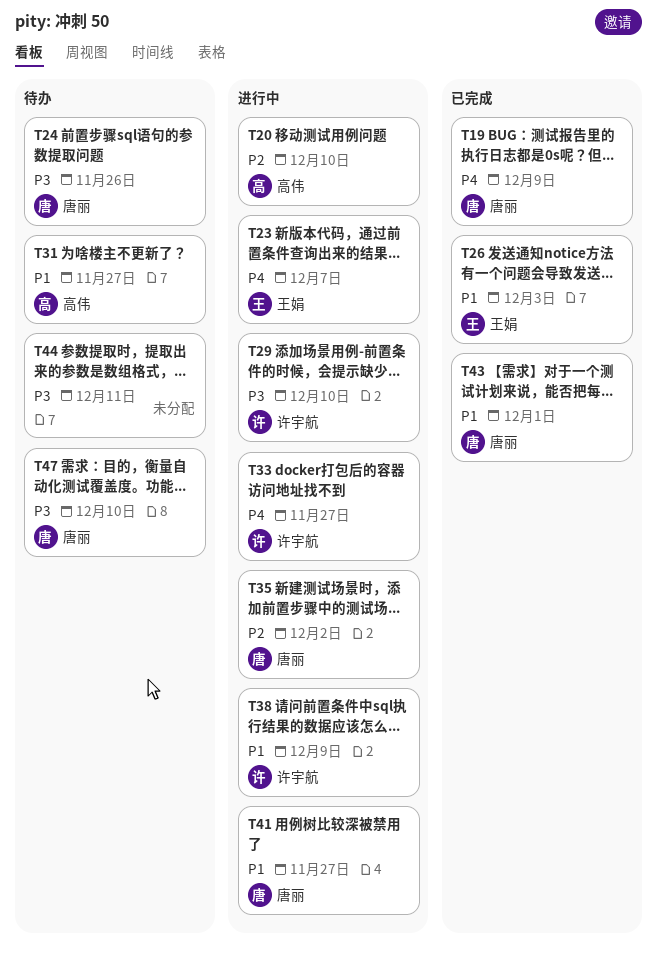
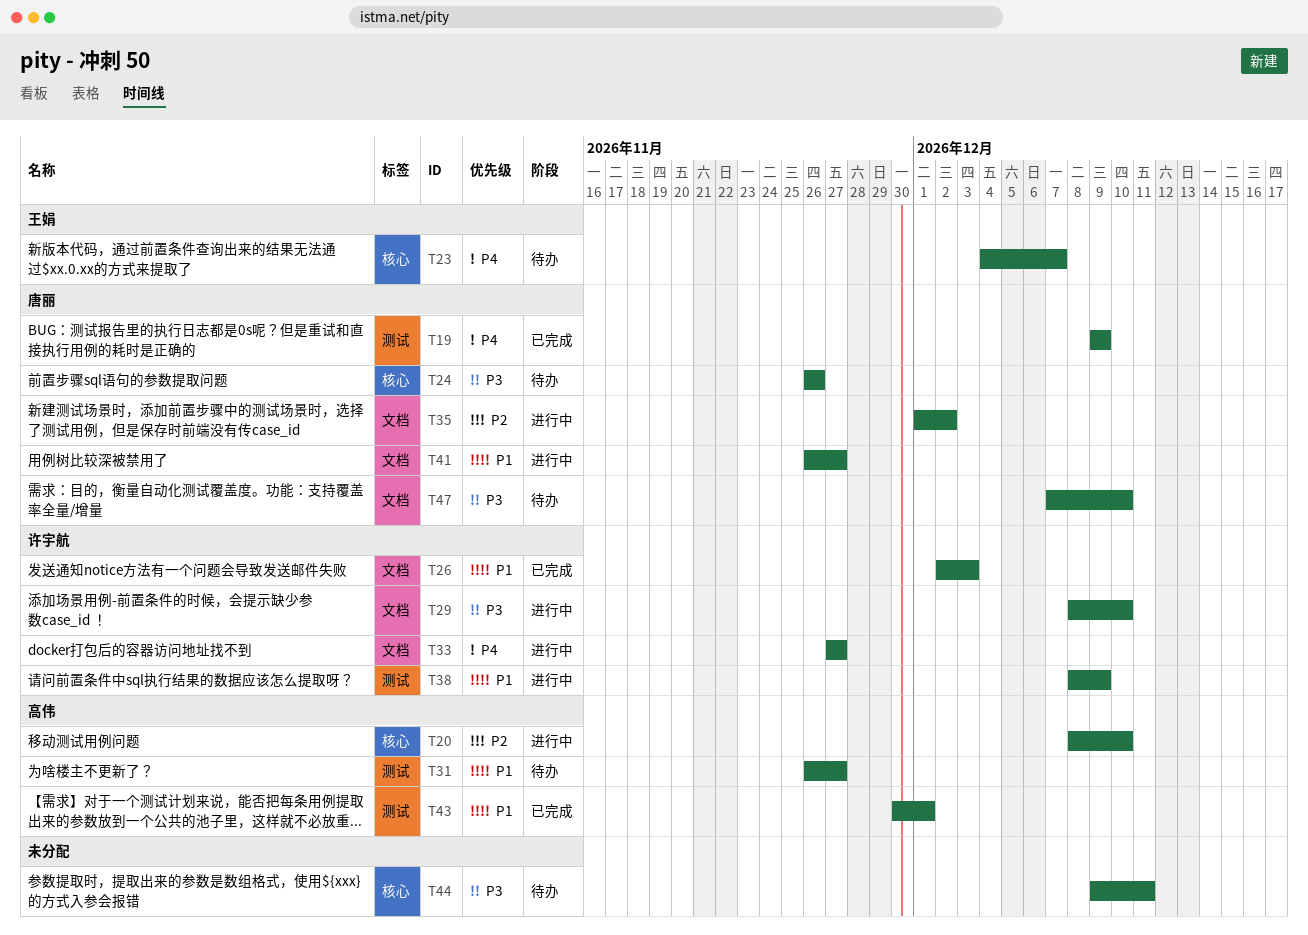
T23, status: 进行中 -> 待办
T26, owner: 王娟 -> 许宇航
T43, owner: 唐丽 -> 高伟

